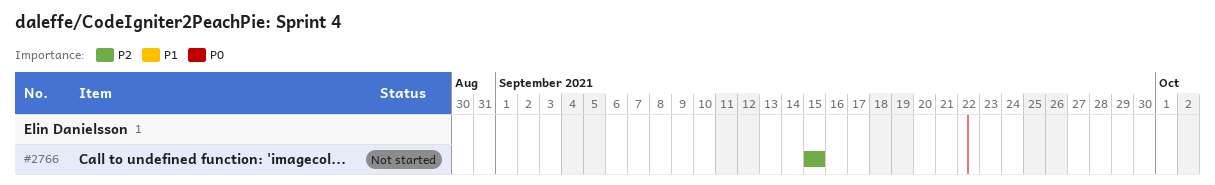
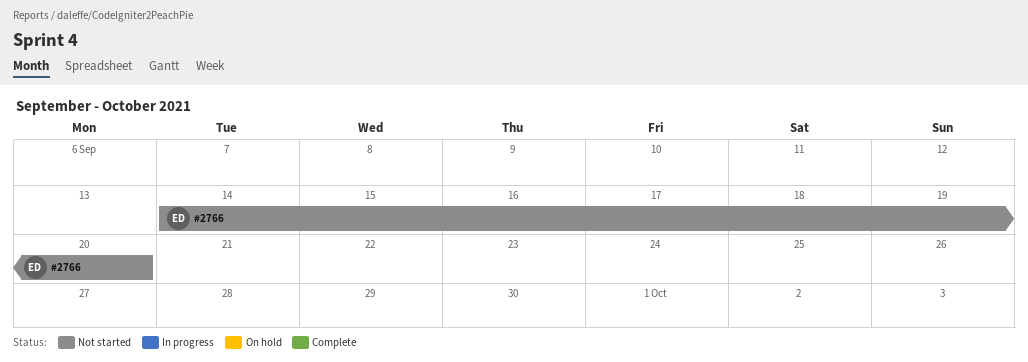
#2766, start: Sep 15 -> Sep 14
#2766, due: Sep 15 -> Sep 20

